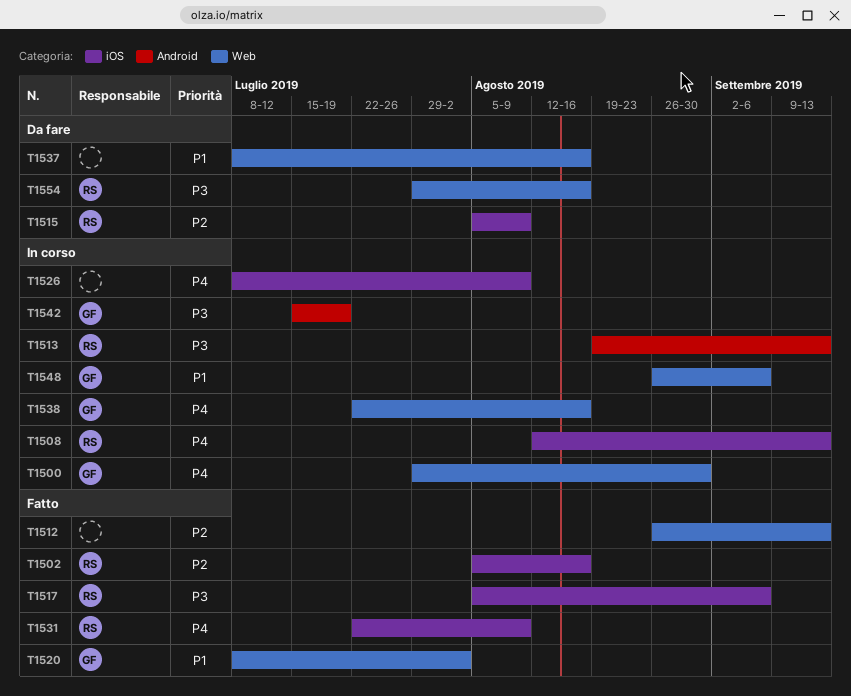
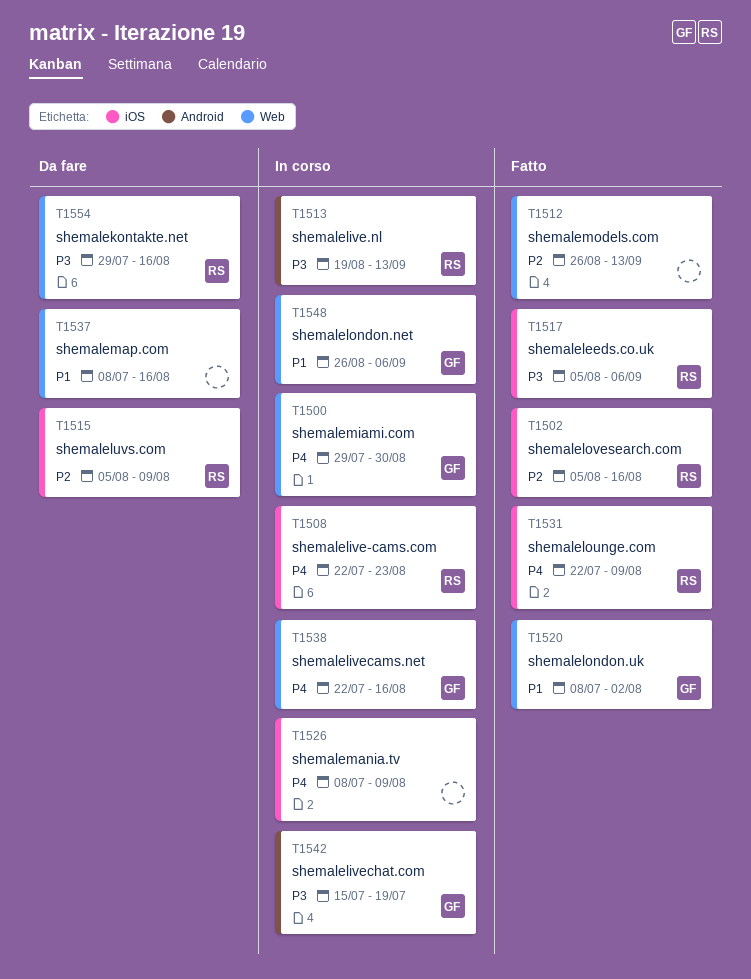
T1508, start: Aug 12 -> Jul 22
T1508, due: Sep 13 -> Aug 23

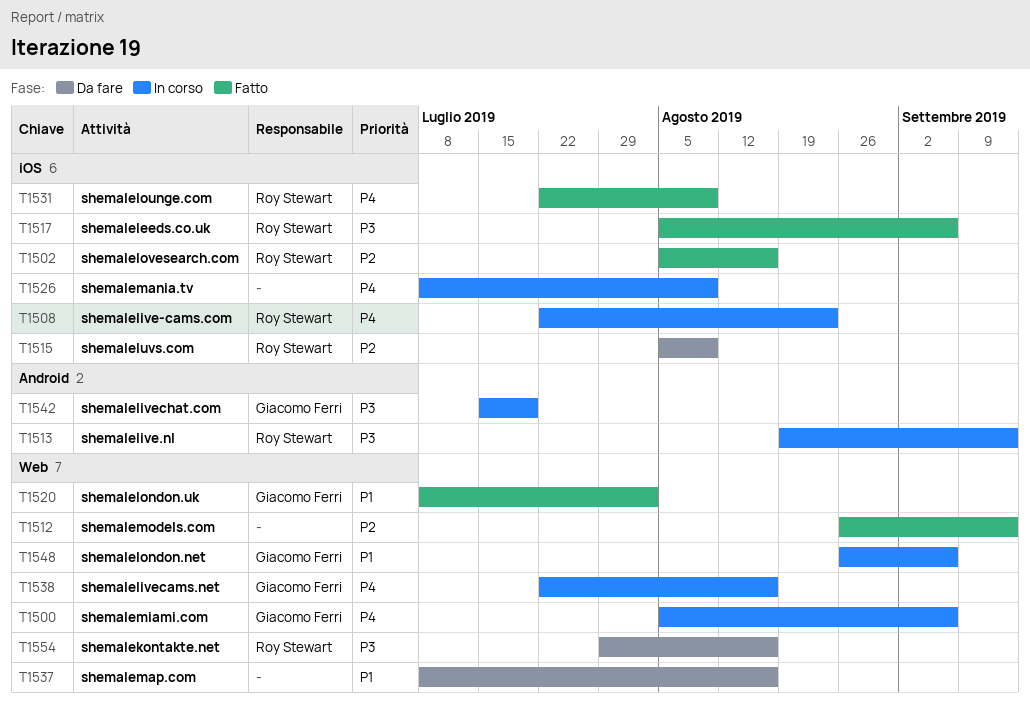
T1500, start: Jul 29 -> Aug 5
T1500, due: Aug 30 -> Sep 6

